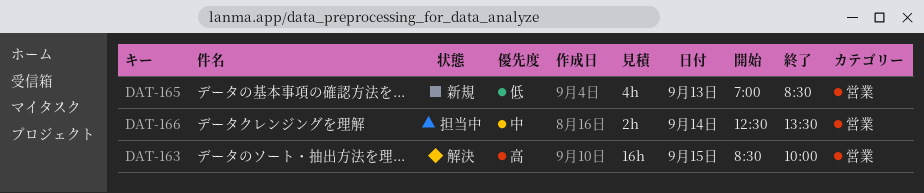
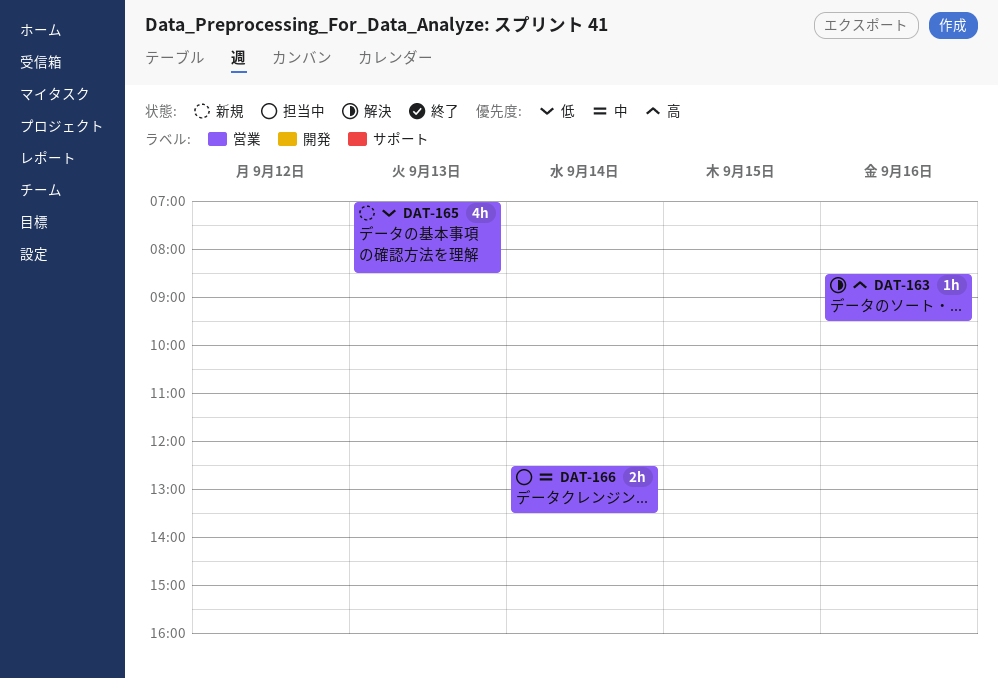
DAT-163, estimate: 16h -> 1h
DAT-163, day: Sep 15 -> Sep 16
DAT-163, ends: 10:00 -> 09:30

